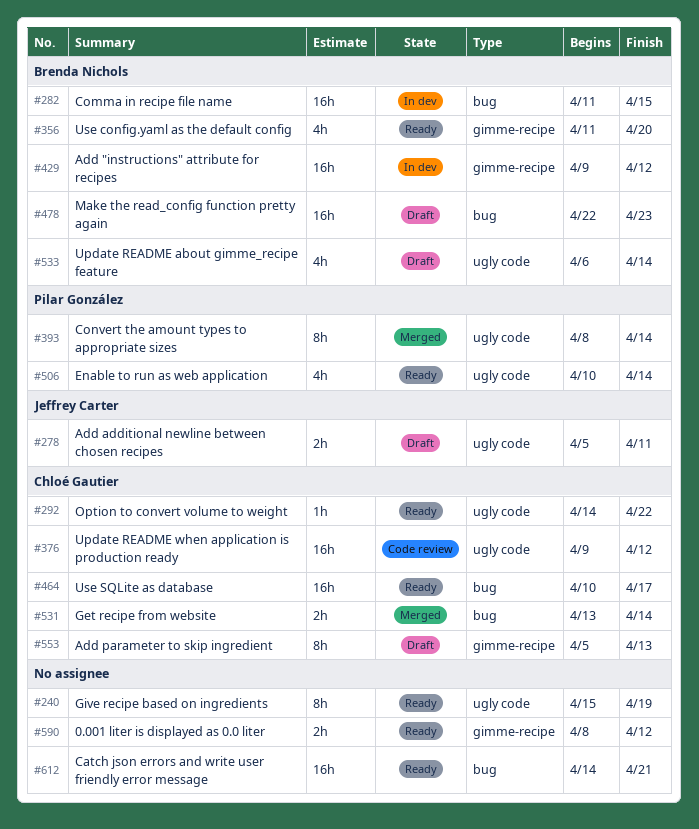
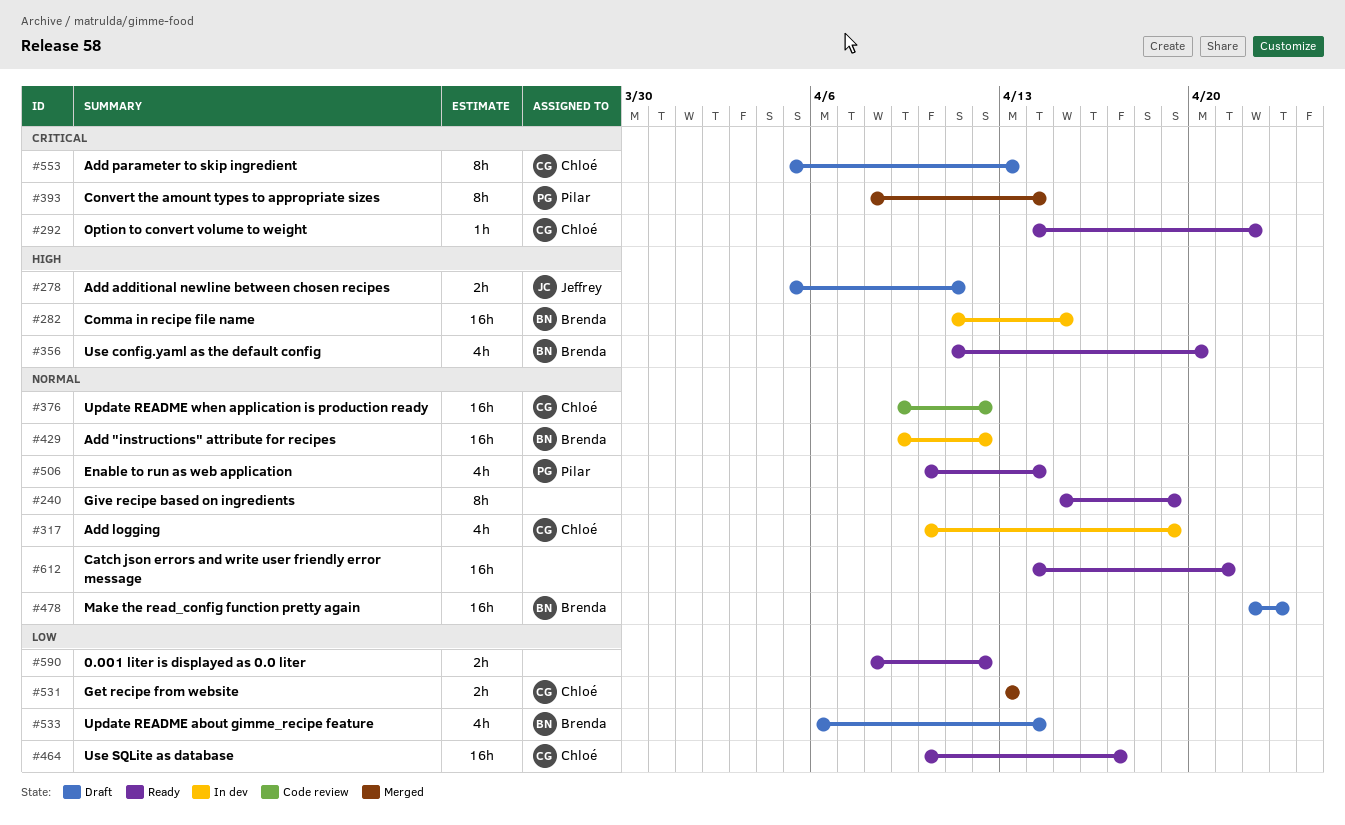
#317: none -> present
#531, due: Apr 14 -> Apr 13

